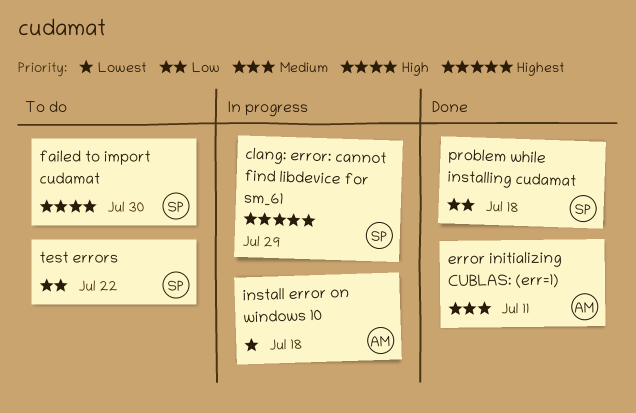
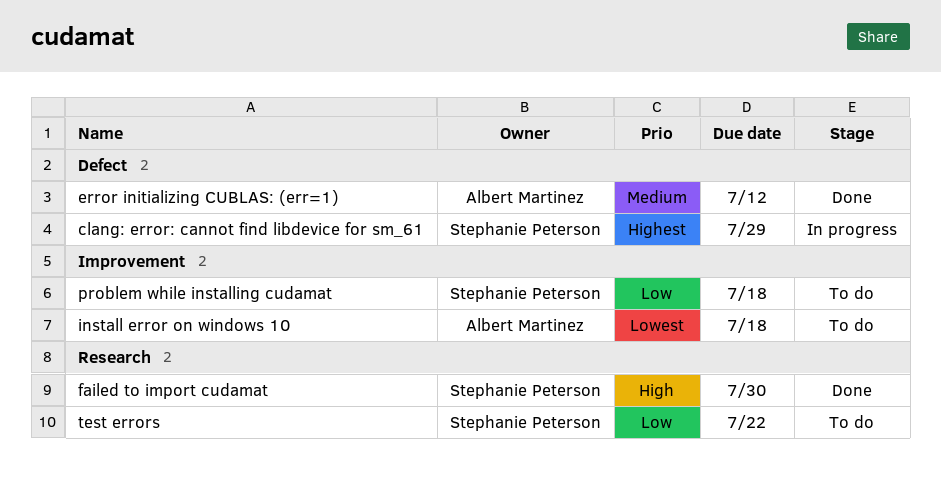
error initializing CUBLAS: (err=1), due: Jul 11 -> Jul 12
failed to import cudamat, status: To do -> Done
install error on windows 10, status: In progress -> To do
problem while installing cudamat, status: Done -> To do

